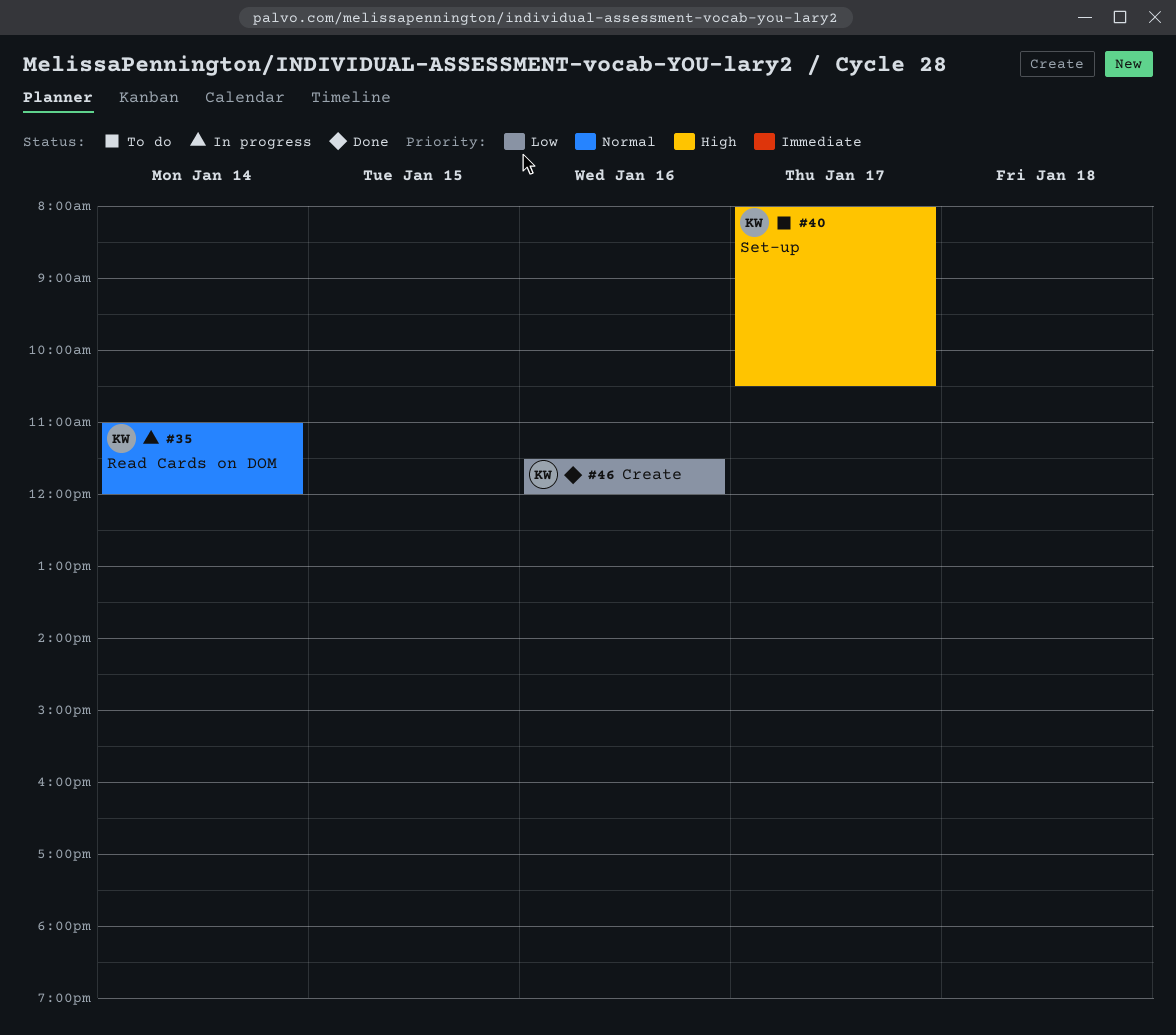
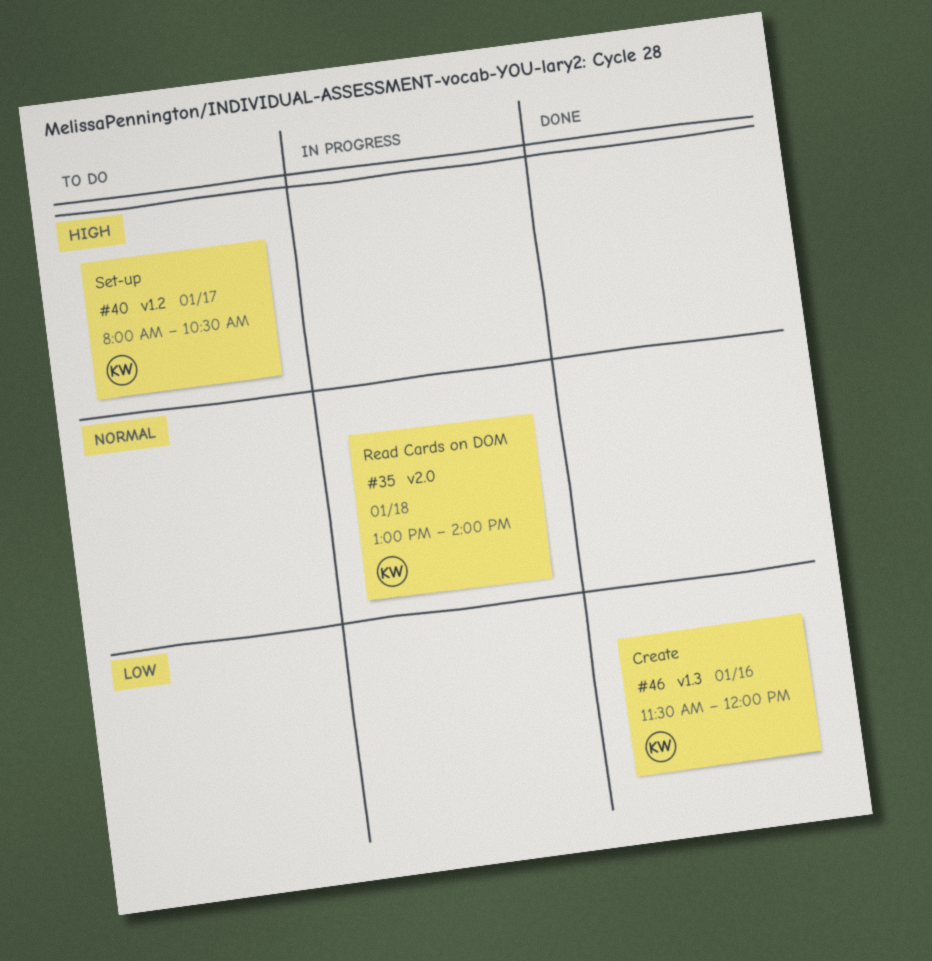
#35, day: Jan 14 -> Jan 18
#35, begins: 11:00 -> 13:00
#35, ends: 12:00 -> 14:00

